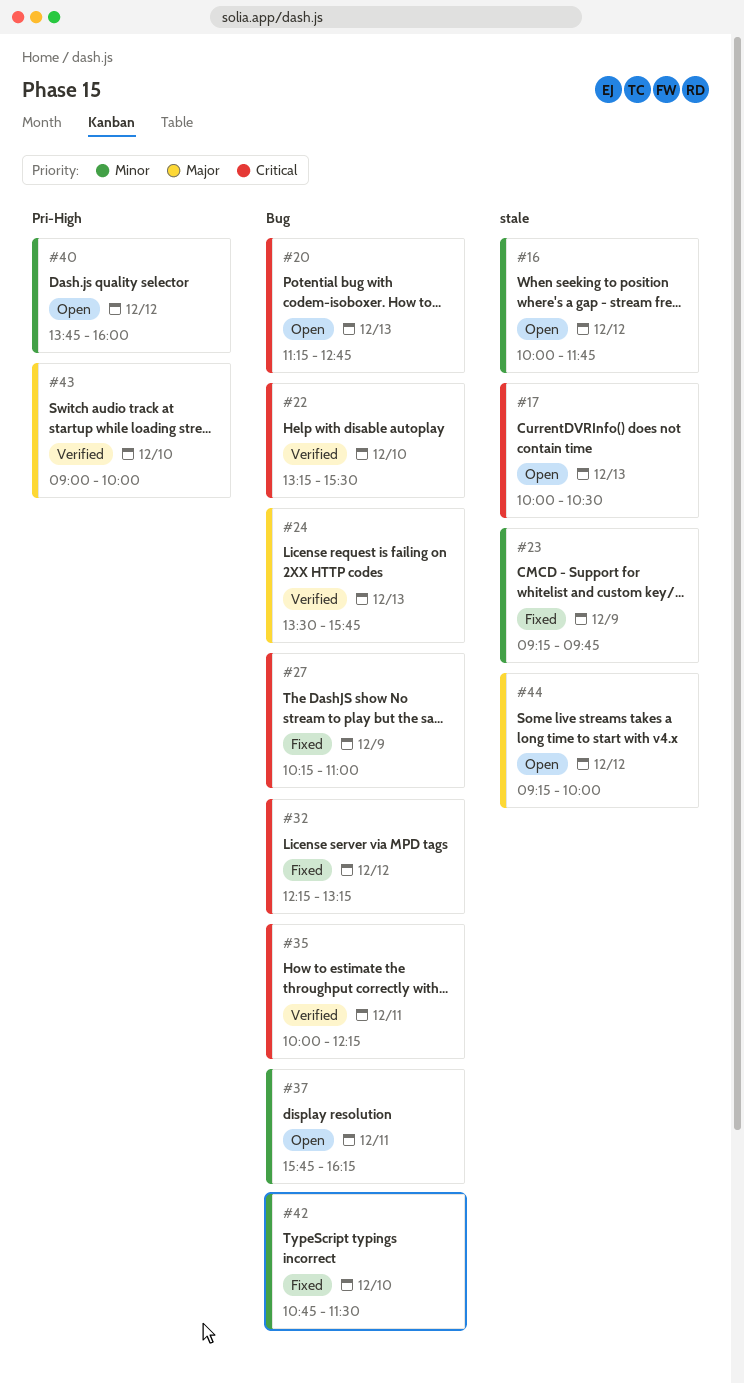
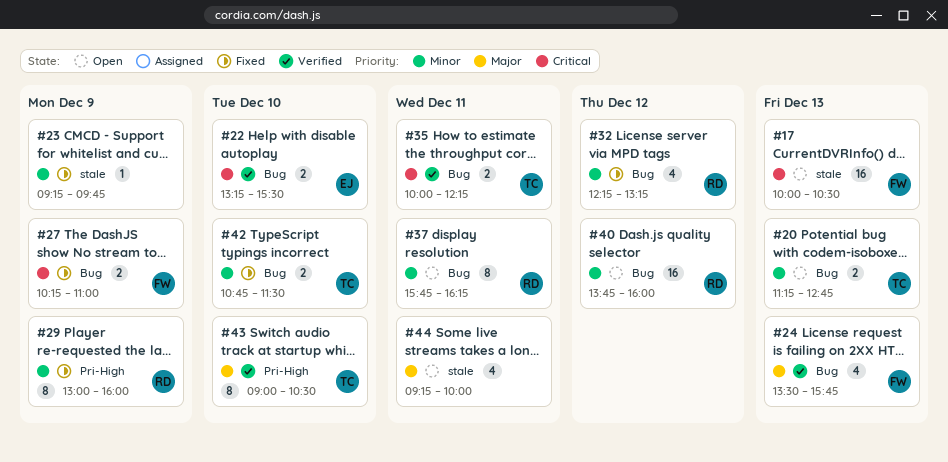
#16: present -> none
#20, priority: Critical -> Minor
#29: none -> present
#32, priority: Critical -> Minor
#40, label: Pri-High -> Bug
#43, ends: 10:00 -> 10:30
#44, day: Dec 12 -> Dec 11

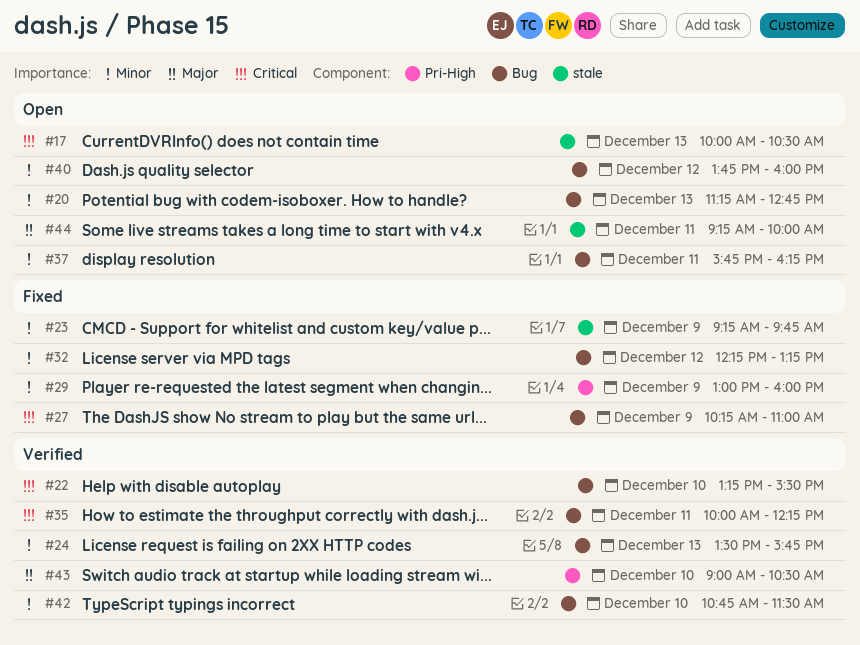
#24, priority: Major -> Minor
#42, status: Fixed -> Verified

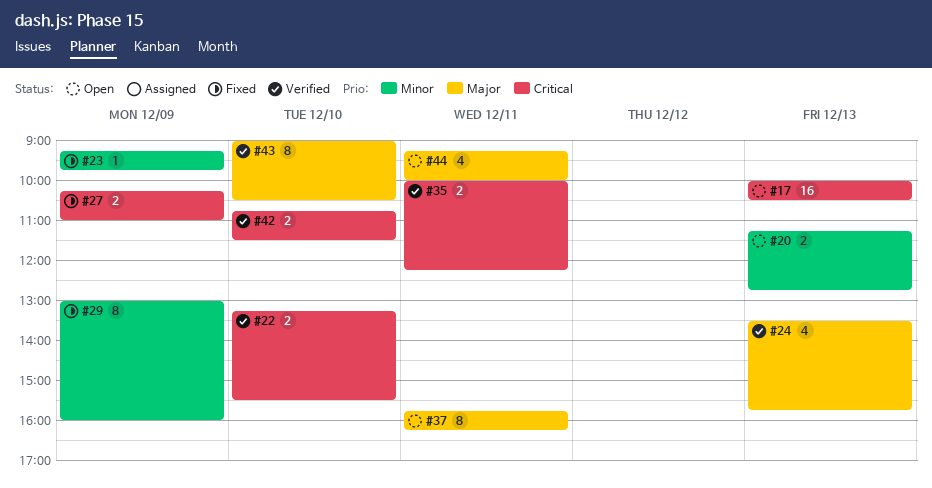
#24, priority: Minor -> Major
#32: present -> none
#37, priority: Minor -> Major
#40: present -> none
#42, priority: Minor -> Critical

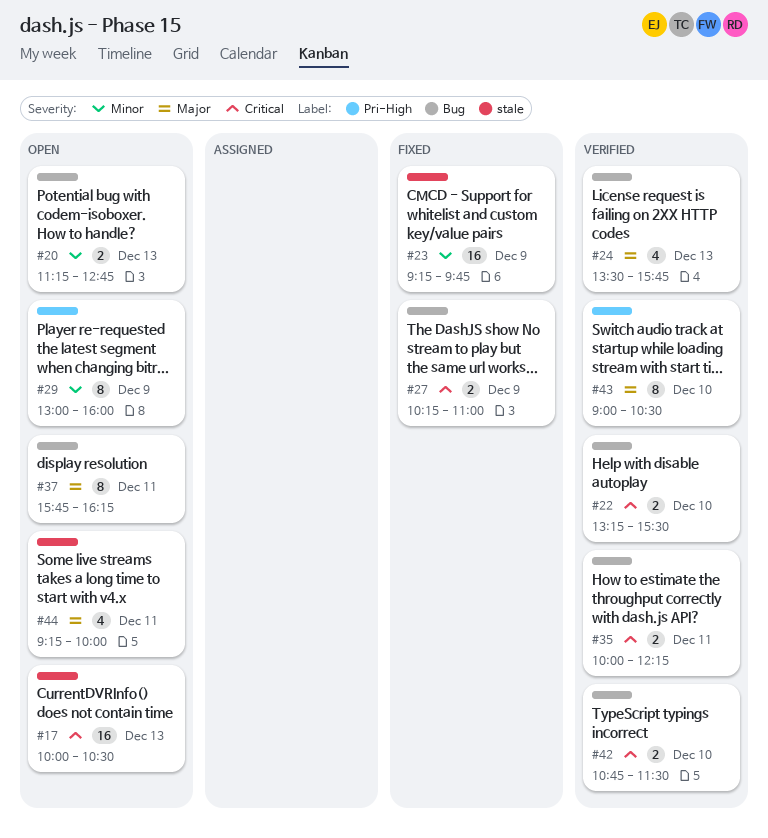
#23, estimate: 1 -> 16
#29, status: Fixed -> Open

